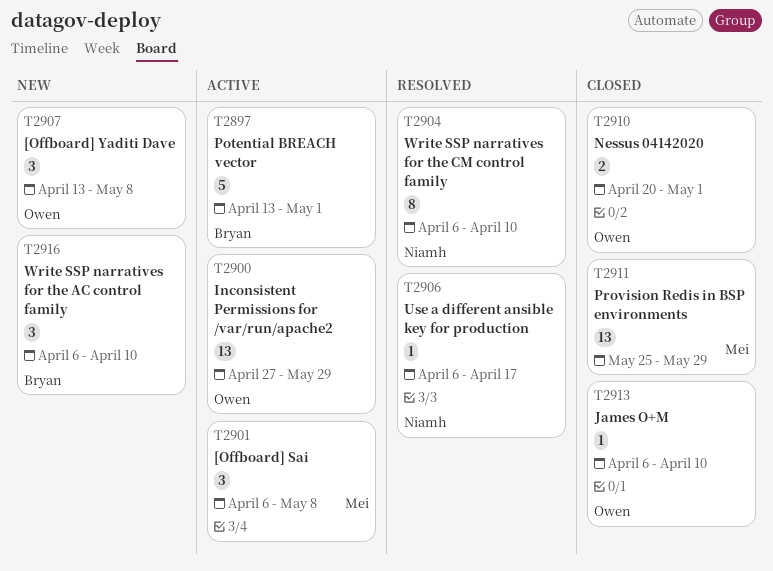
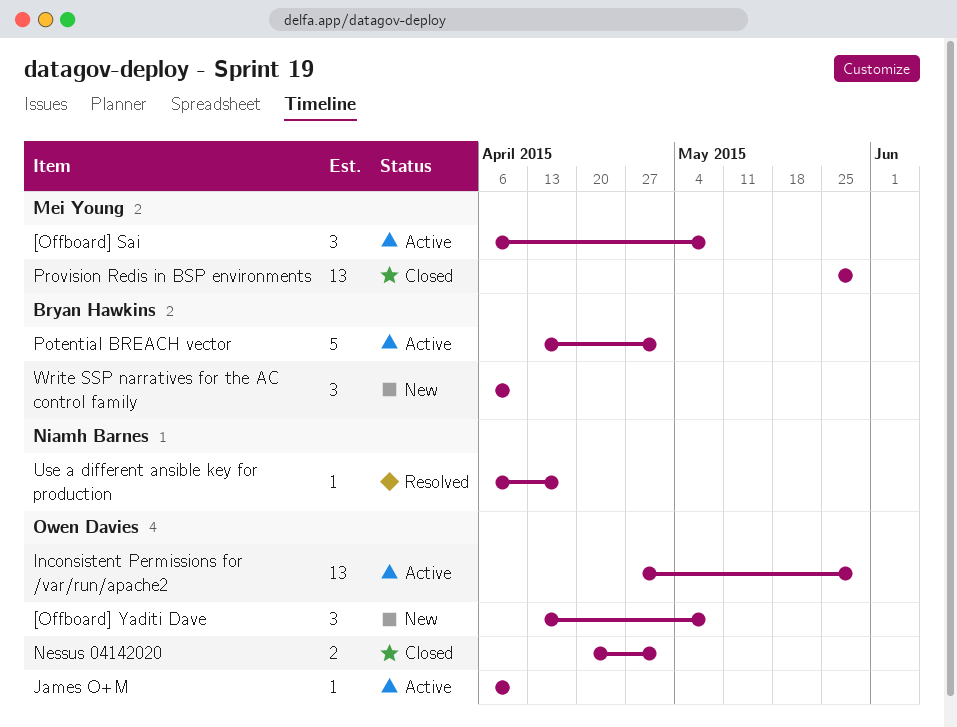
James O+M, status: Closed -> Active
Write SSP narratives for the CM control family: present -> none

